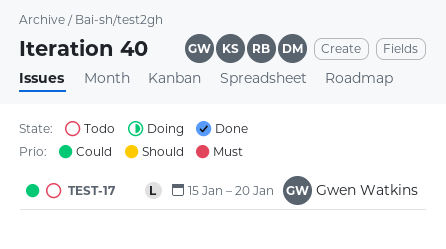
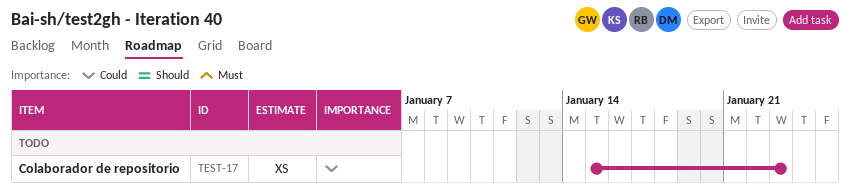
TEST-17, estimate: L -> XS
TEST-17, due: Jan 20 -> Jan 23

